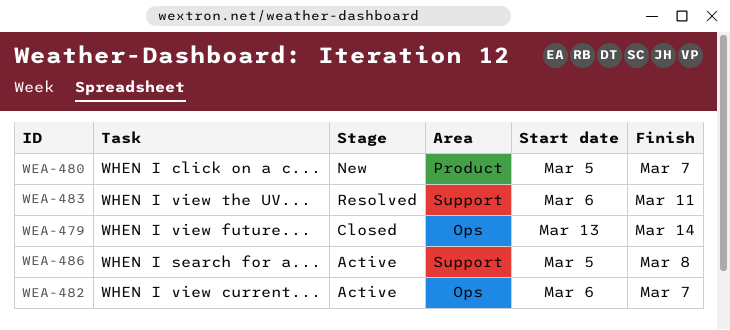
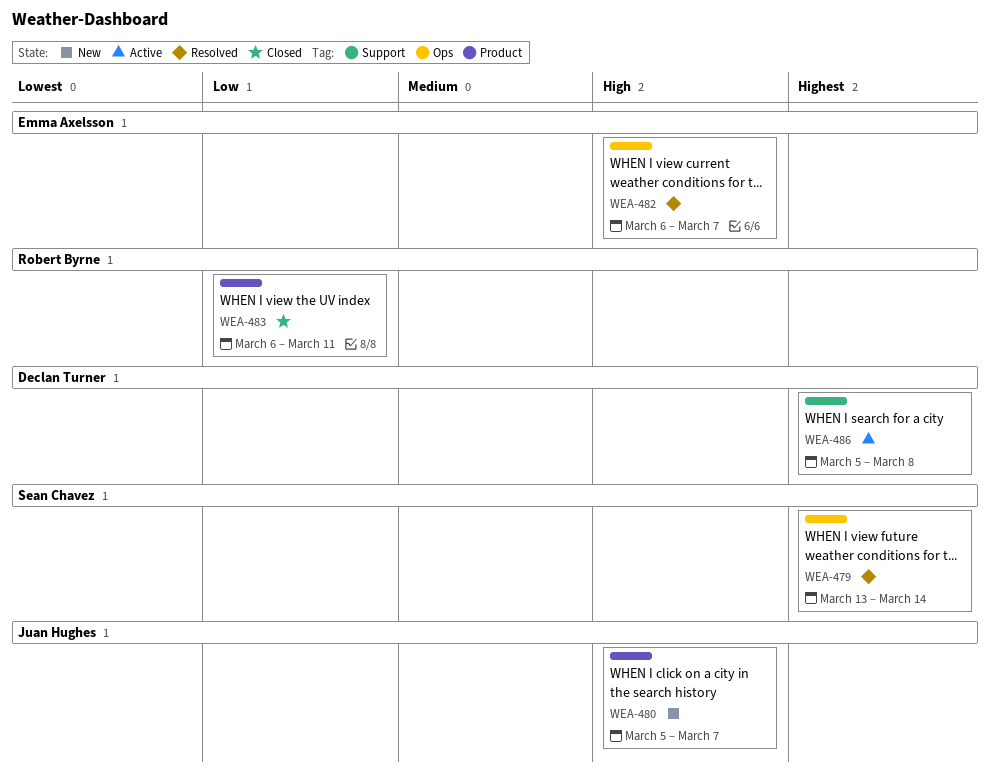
WEA-479, status: Closed -> Resolved
WEA-482, status: Active -> Resolved
WEA-483, status: Resolved -> Closed
WEA-483, label: Support -> Product

